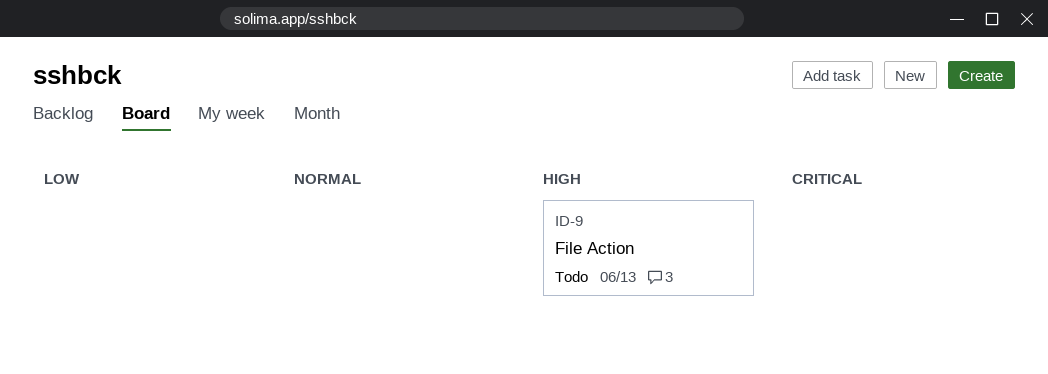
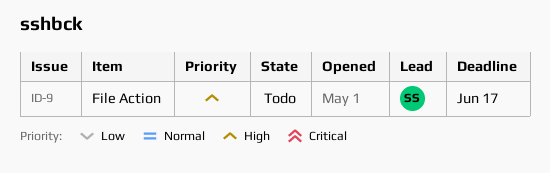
ID-9, due: Jun 13 -> Jun 17

